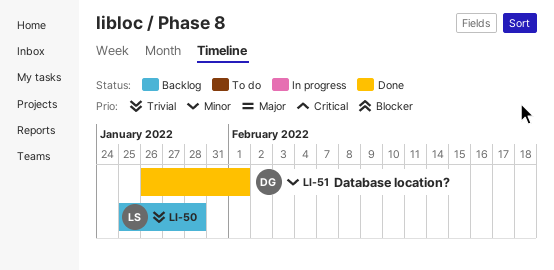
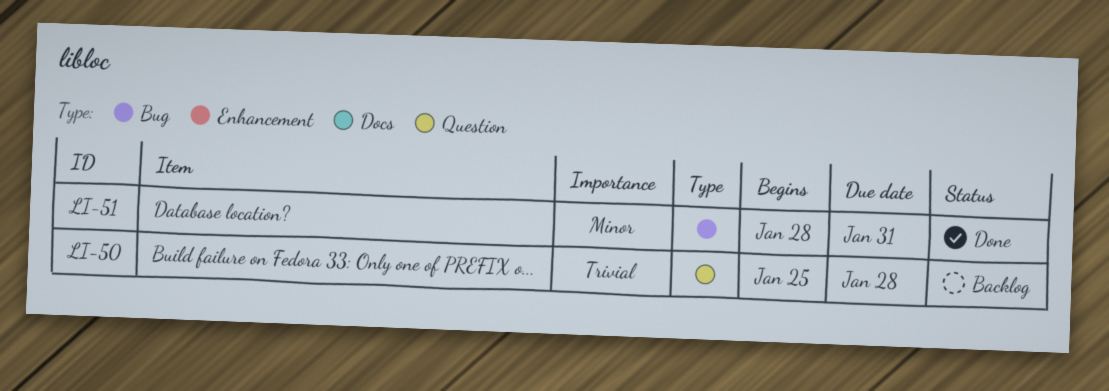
LI-51, start: Jan 26 -> Jan 28
LI-51, due: Feb 1 -> Jan 31

